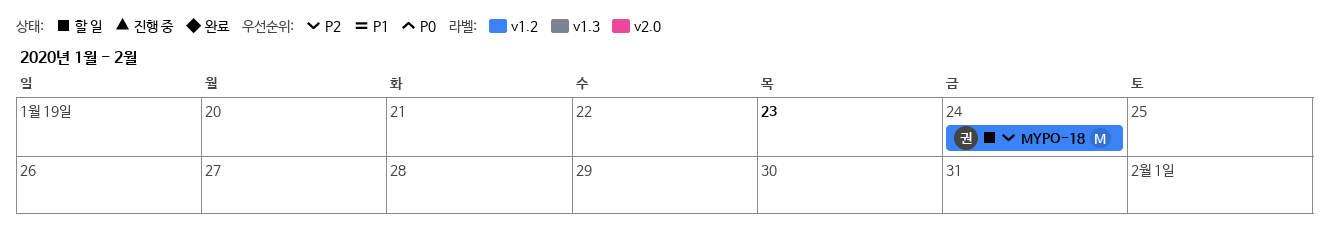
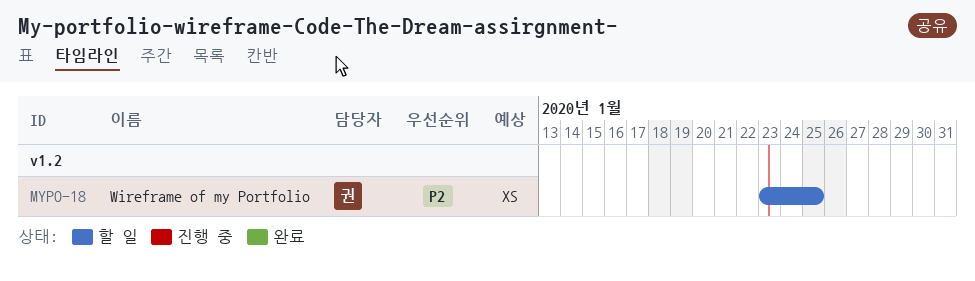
MYPO-18, estimate: M -> XS
MYPO-18, start: Jan 24 -> Jan 23
MYPO-18, due: Jan 24 -> Jan 25

